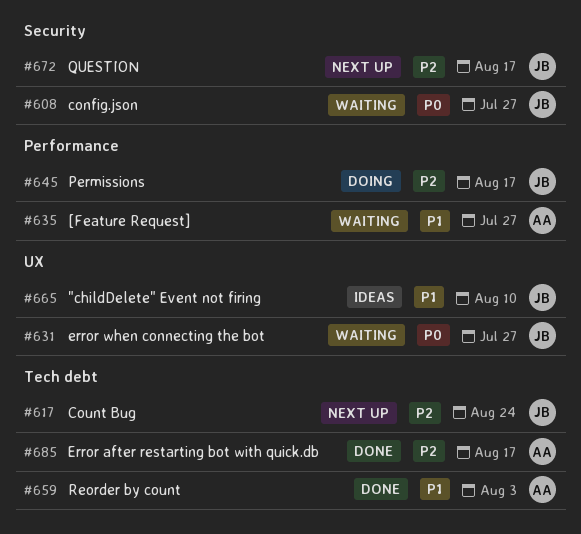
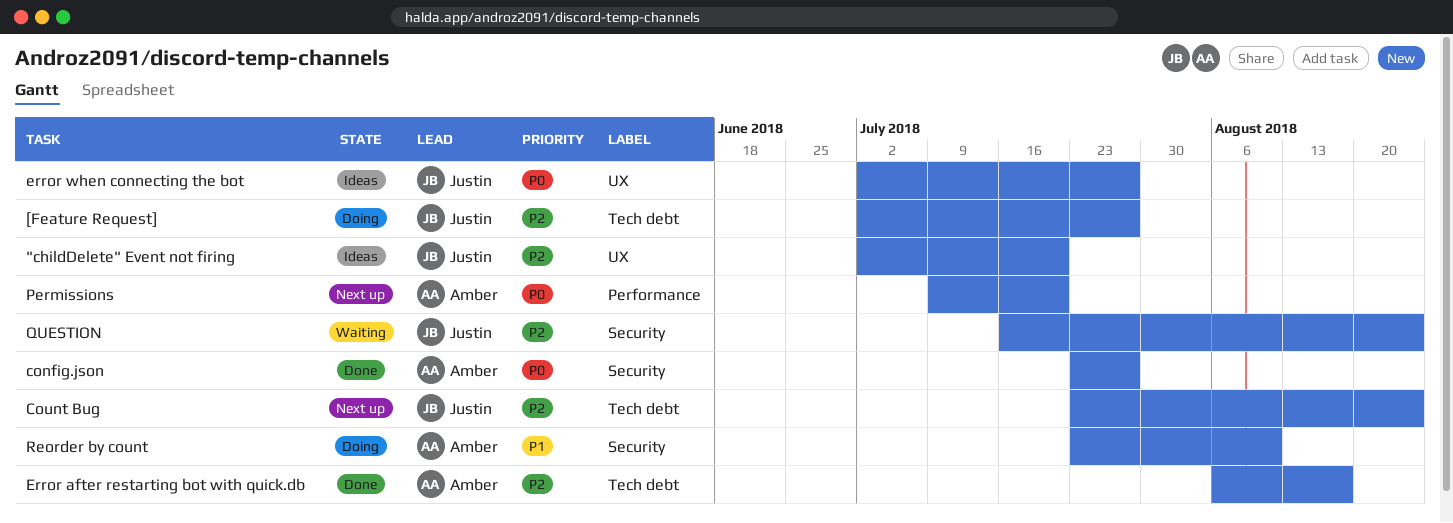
"childDelete" Event not firing, priority: P1 -> P2
"childDelete" Event not firing, due: Aug 10 -> Jul 20
[Feature Request], status: Waiting -> Doing
[Feature Request], owner: Amber -> Justin
[Feature Request], priority: P1 -> P2
[Feature Request], label: Performance -> Tech debt
config.json, status: Waiting -> Done
config.json, owner: Justin -> Amber
error when connecting the bot, status: Waiting -> Ideas
Permissions, status: Doing -> Next up
Permissions, owner: Justin -> Amber
Permissions, priority: P2 -> P0
Permissions, due: Aug 17 -> Jul 20
QUESTION, status: Next up -> Waiting
QUESTION, due: Aug 17 -> Aug 24
Reorder by count, status: Done -> Doing
Reorder by count, label: Tech debt -> Security
Reorder by count, due: Aug 3 -> Aug 10

